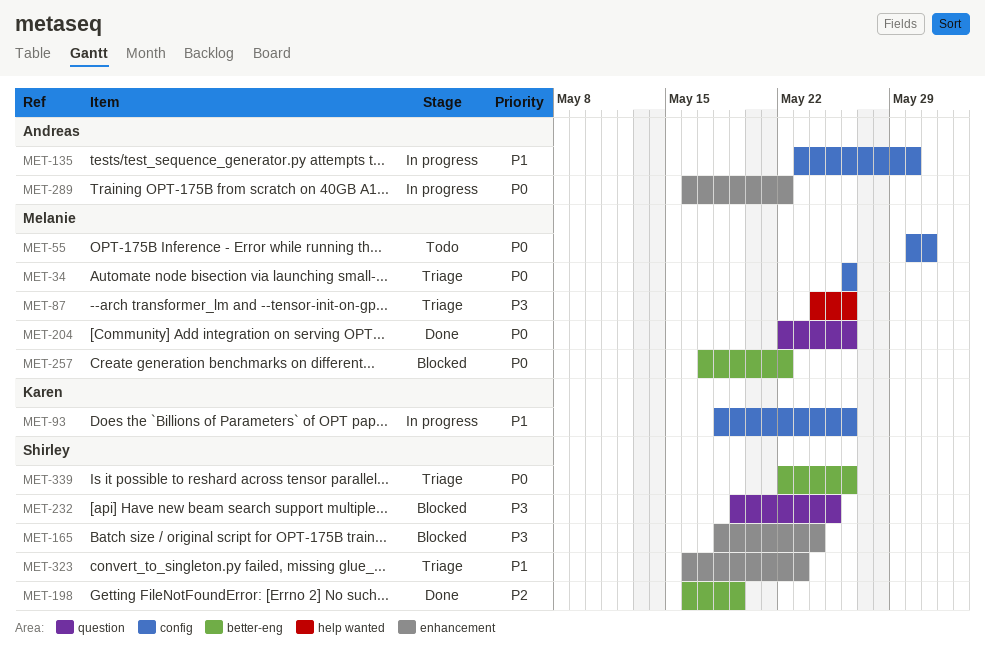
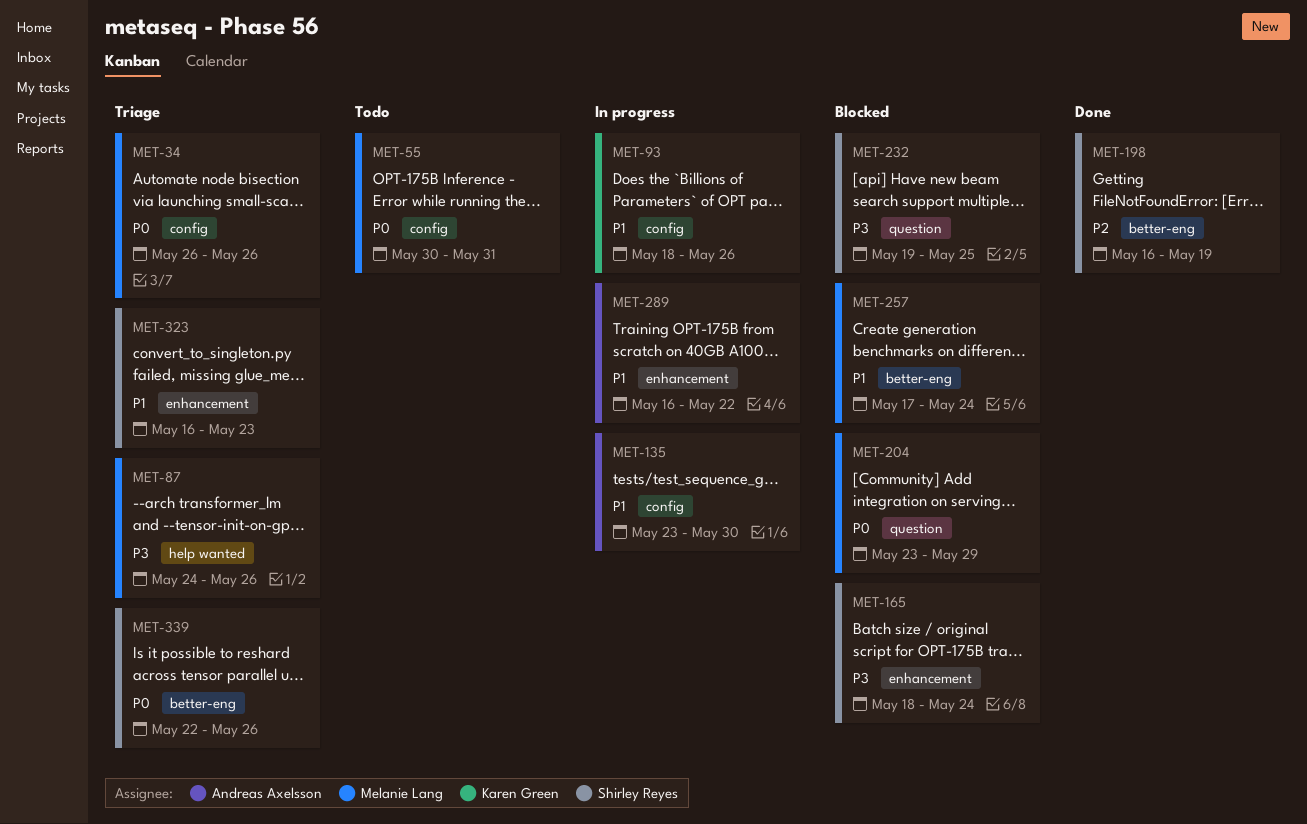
MET-204, status: Done -> Blocked
MET-204, start: May 22 -> May 23
MET-204, due: May 26 -> May 29
MET-257, priority: P0 -> P1
MET-257, due: May 22 -> May 24
MET-289, priority: P0 -> P1

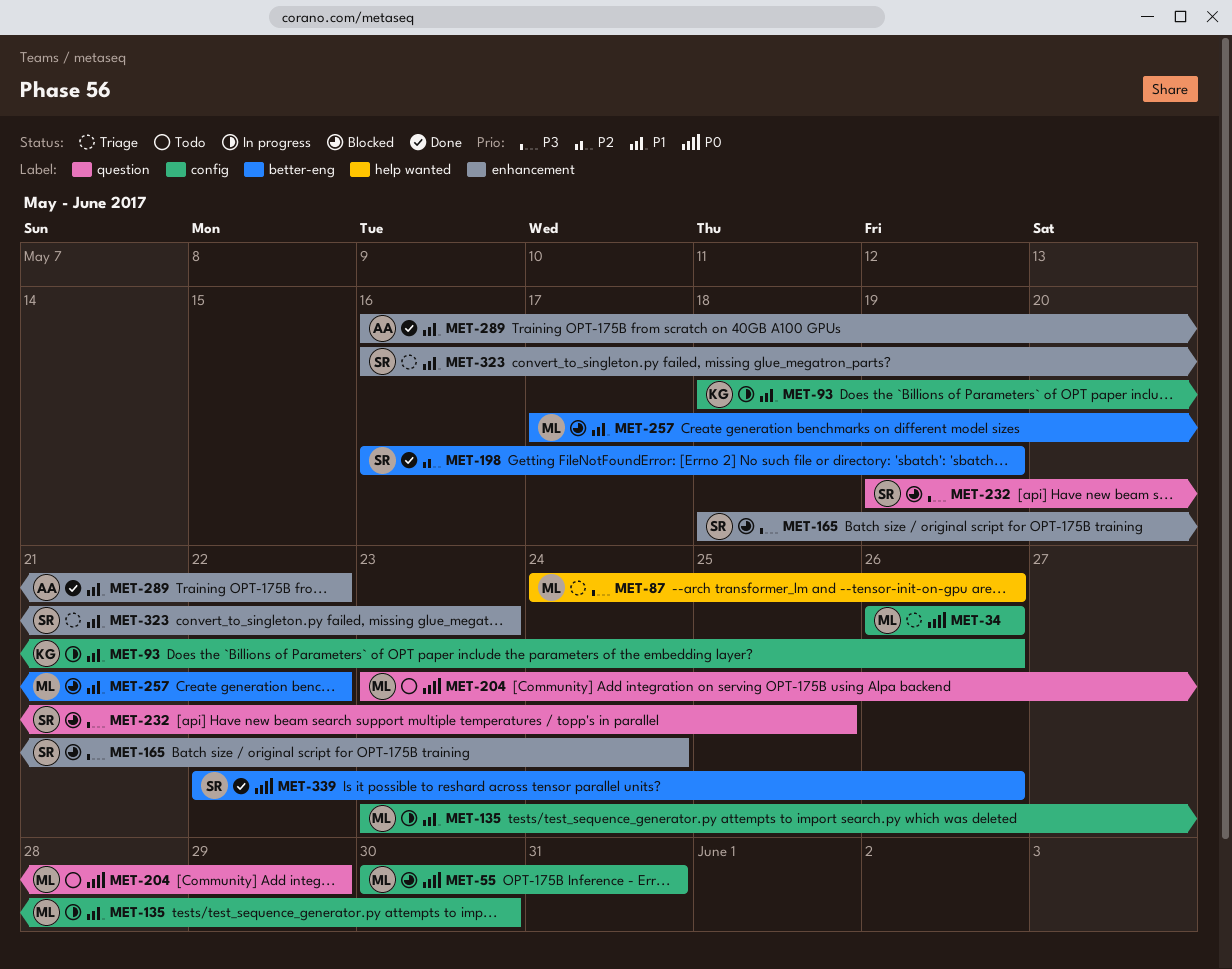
MET-55, status: Todo -> Blocked
MET-135, owner: Andreas Axelsson -> Melanie Lang
MET-204, status: Blocked -> Todo
MET-257, due: May 24 -> May 22
MET-289, status: In progress -> Done
MET-339, status: Triage -> Done

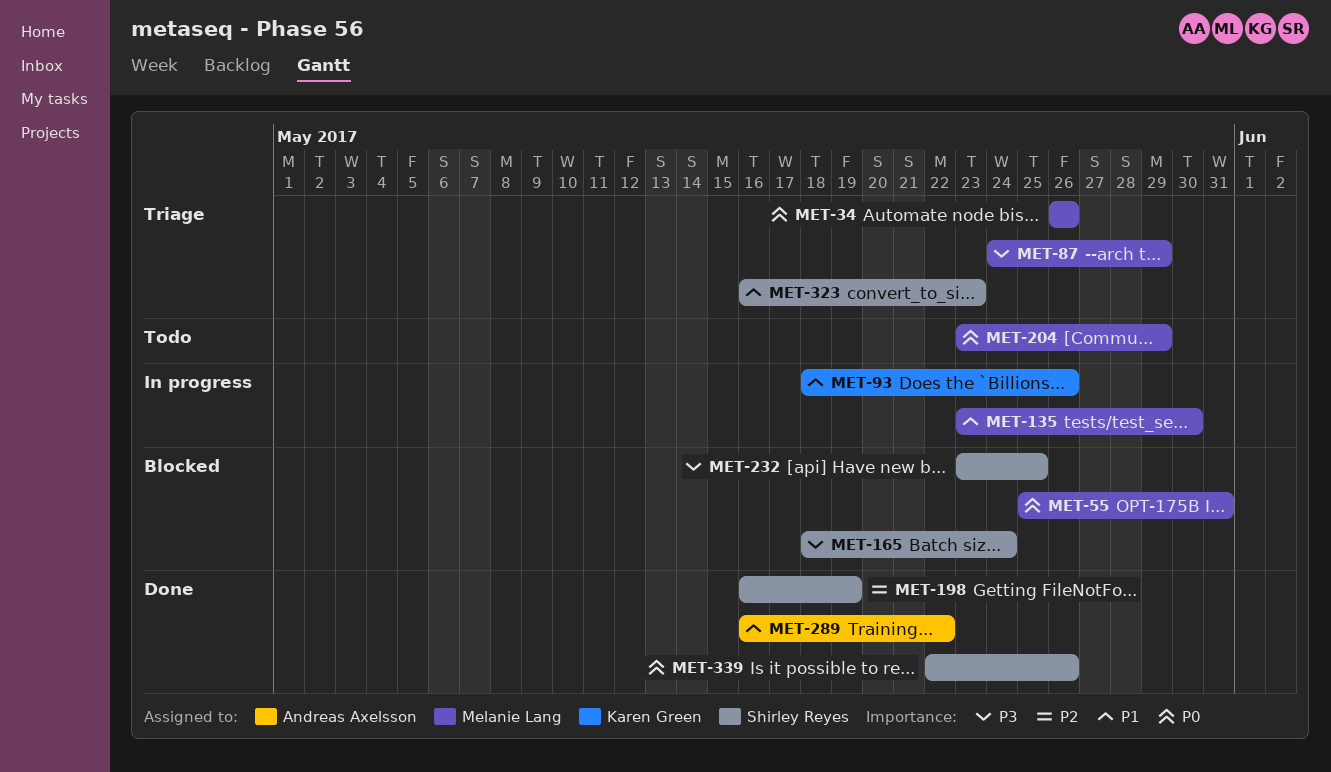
MET-55, start: May 30 -> May 25
MET-87, due: May 26 -> May 29
MET-232, start: May 19 -> May 23
MET-257: present -> none

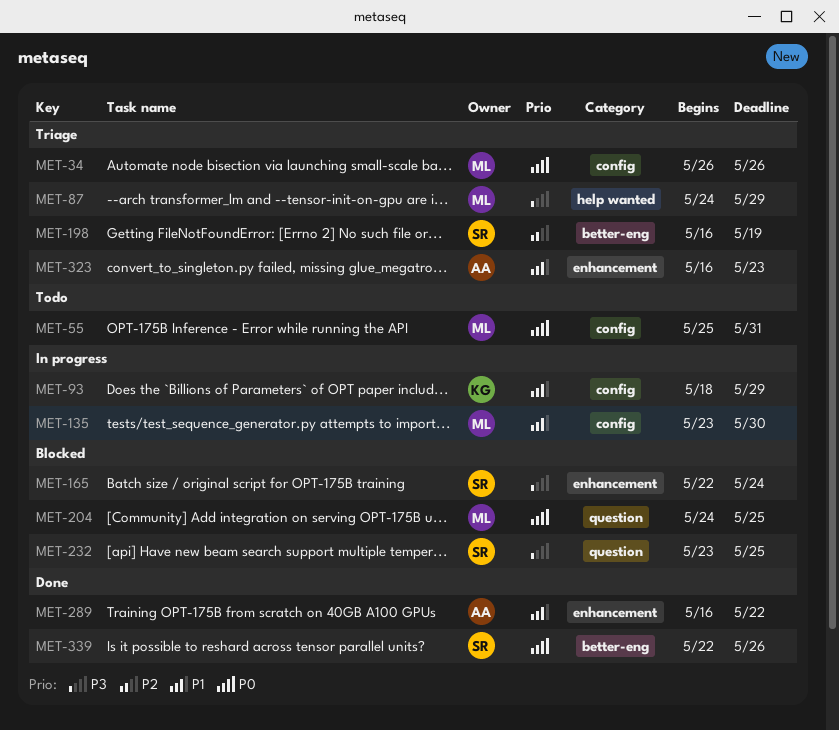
MET-55, status: Blocked -> Todo
MET-93, due: May 26 -> May 29
MET-165, start: May 18 -> May 22
MET-198, status: Done -> Triage
MET-204, status: Todo -> Blocked
MET-204, start: May 23 -> May 24
MET-204, due: May 29 -> May 25
MET-323, owner: Shirley Reyes -> Andreas Axelsson

